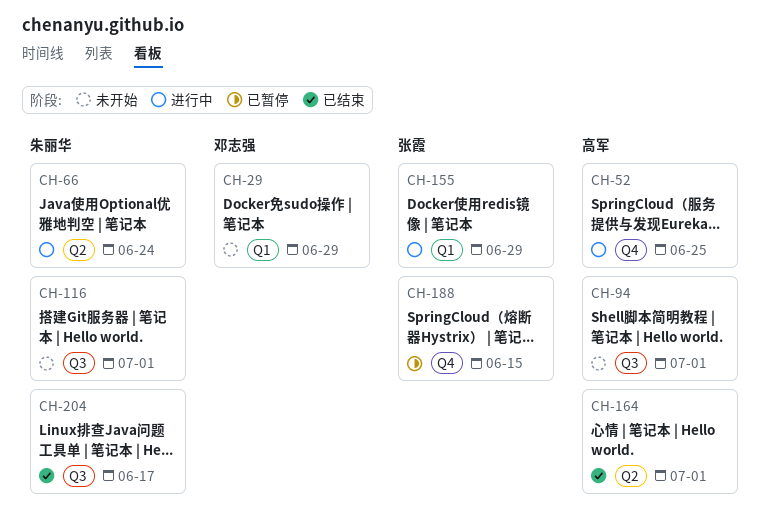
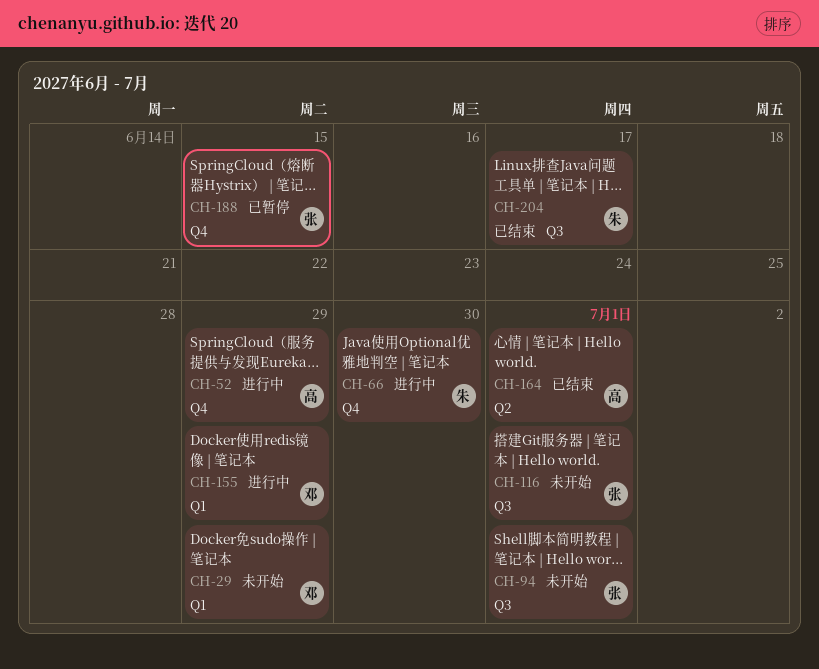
CH-52, due: Jun 25 -> Jun 29
CH-66, label: Q2 -> Q4
CH-66, due: Jun 24 -> Jun 30
CH-94, owner: 高军 -> 张霞
CH-116, owner: 朱丽华 -> 张霞
CH-155, owner: 张霞 -> 邓志强

